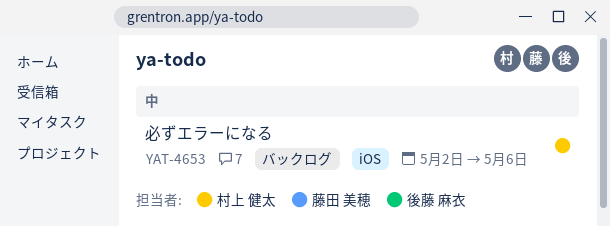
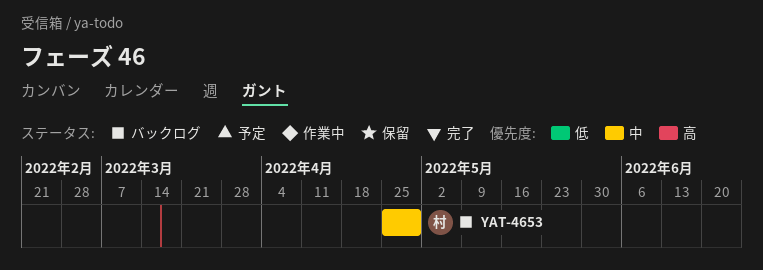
YAT-4653, start: May 2 -> Apr 25
YAT-4653, due: May 6 -> Apr 29

